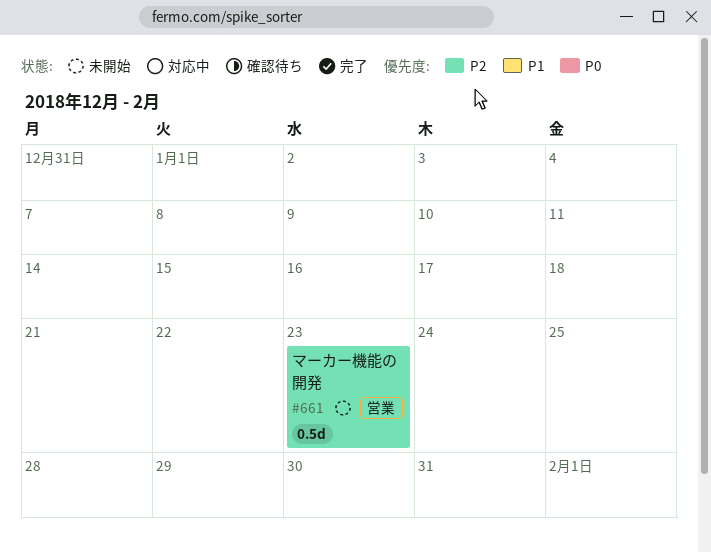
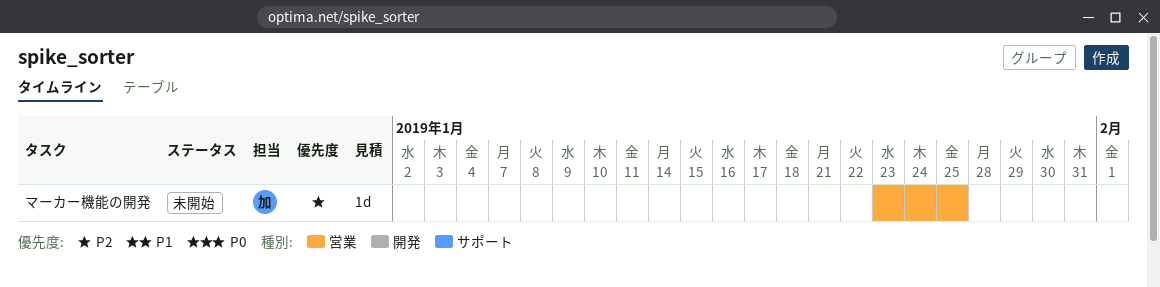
マーカー機能の開発, estimate: 0.5d -> 1d
マーカー機能の開発, due: Jan 23 -> Jan 25

